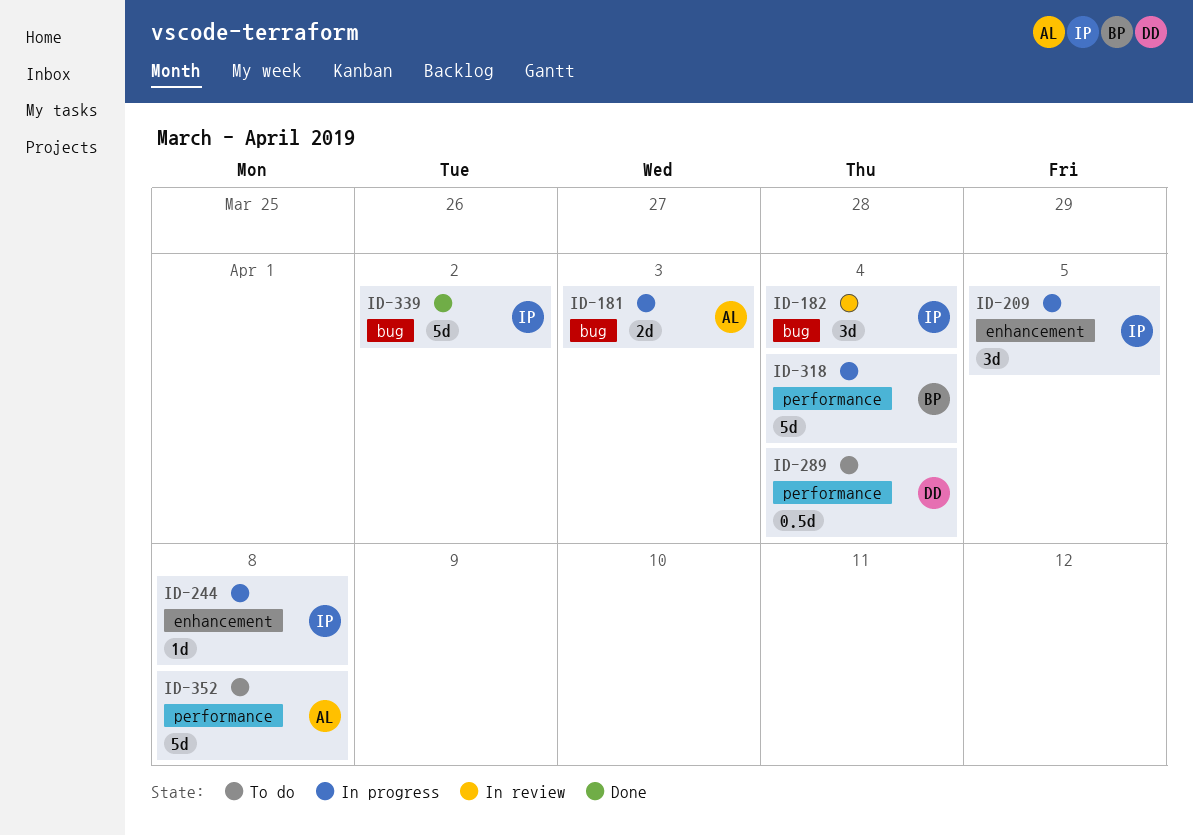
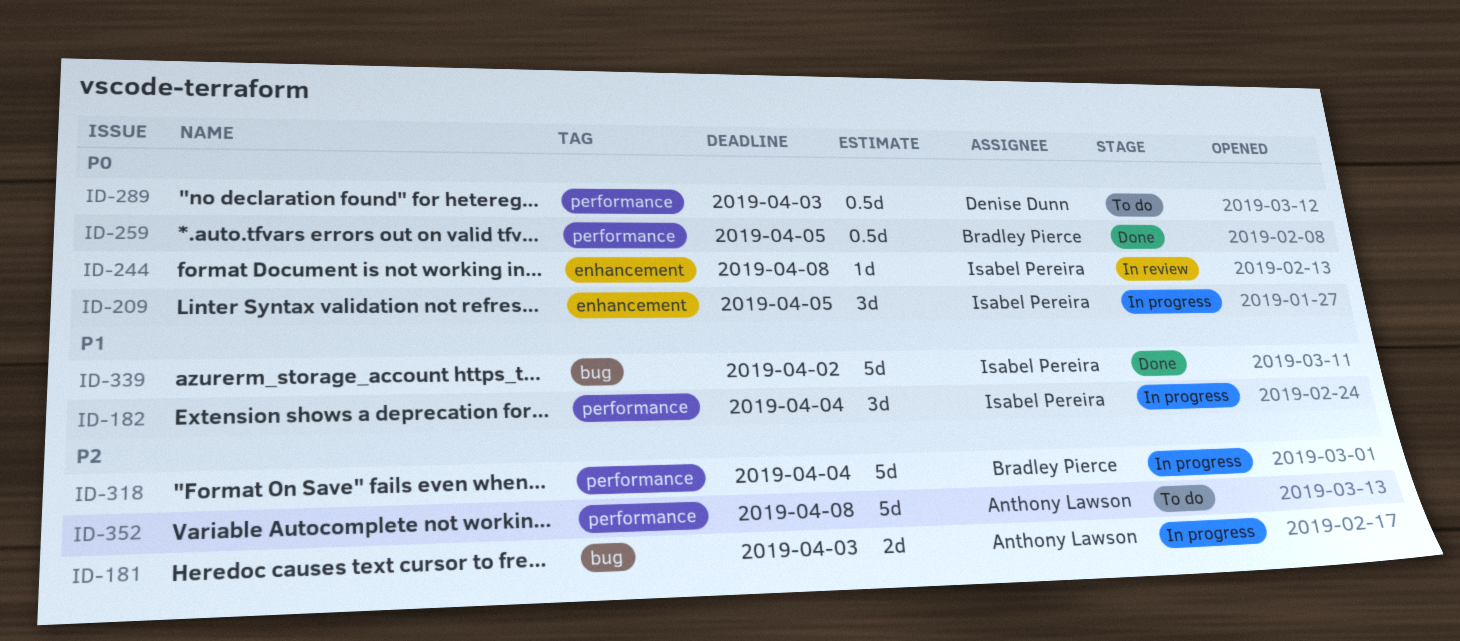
ID-182, status: In review -> In progress
ID-182, label: bug -> performance
ID-244, status: In progress -> In review
ID-259: none -> present
ID-289, due: Apr 4 -> Apr 3

